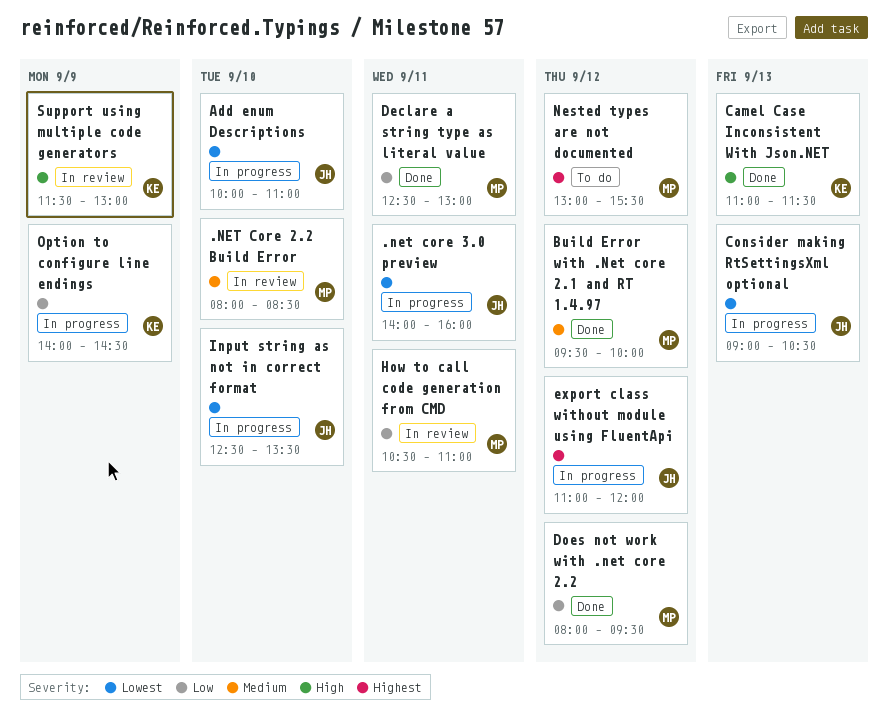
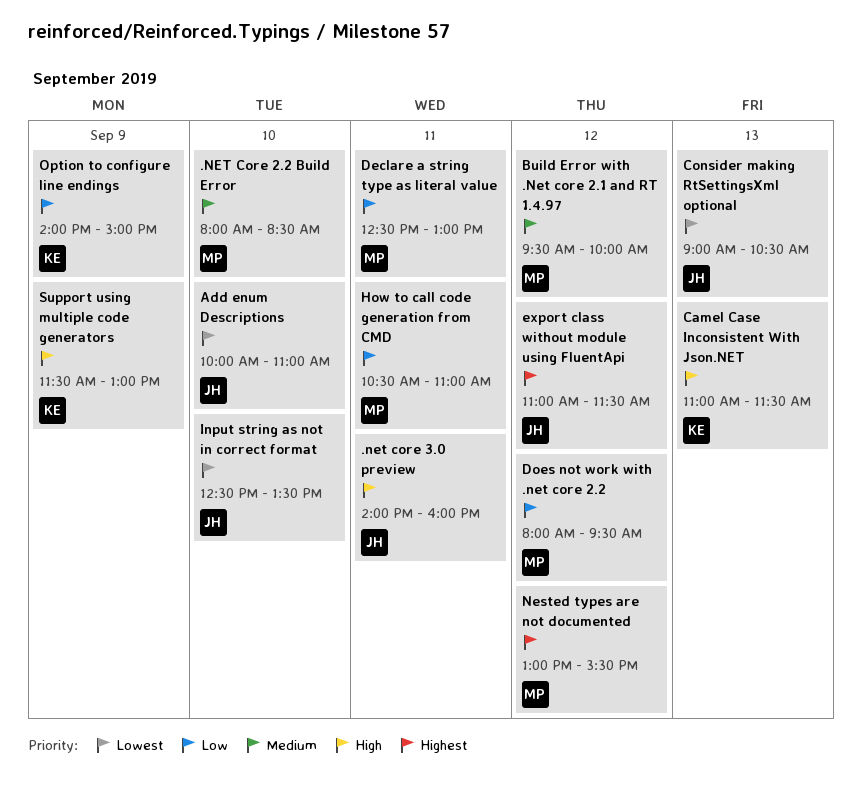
.net core 3.0 preview, priority: Lowest -> High
export class without module using FluentApi, ends: 12:00 -> 11:30
Option to configure line endings, ends: 14:30 -> 15:00

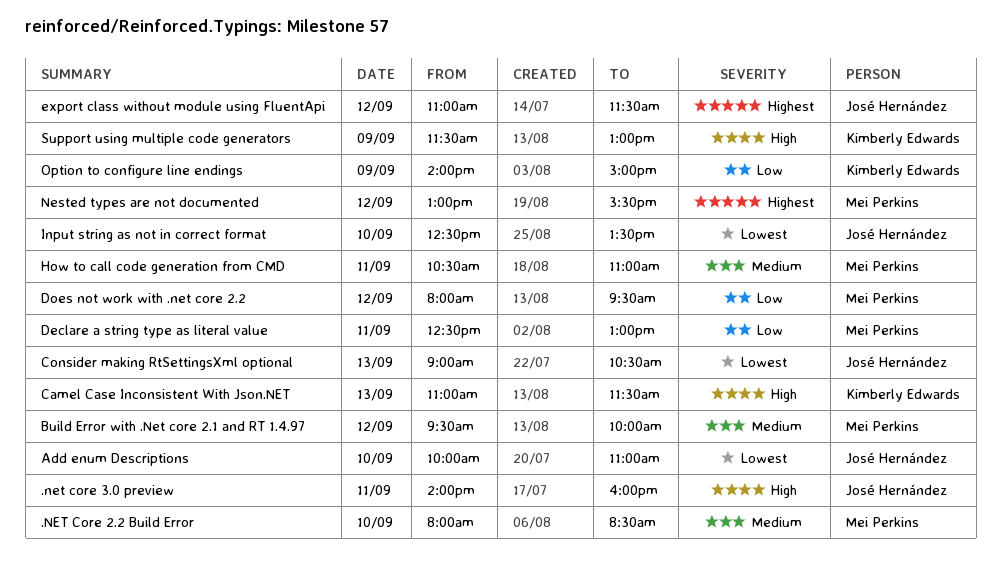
How to call code generation from CMD, priority: Low -> Medium

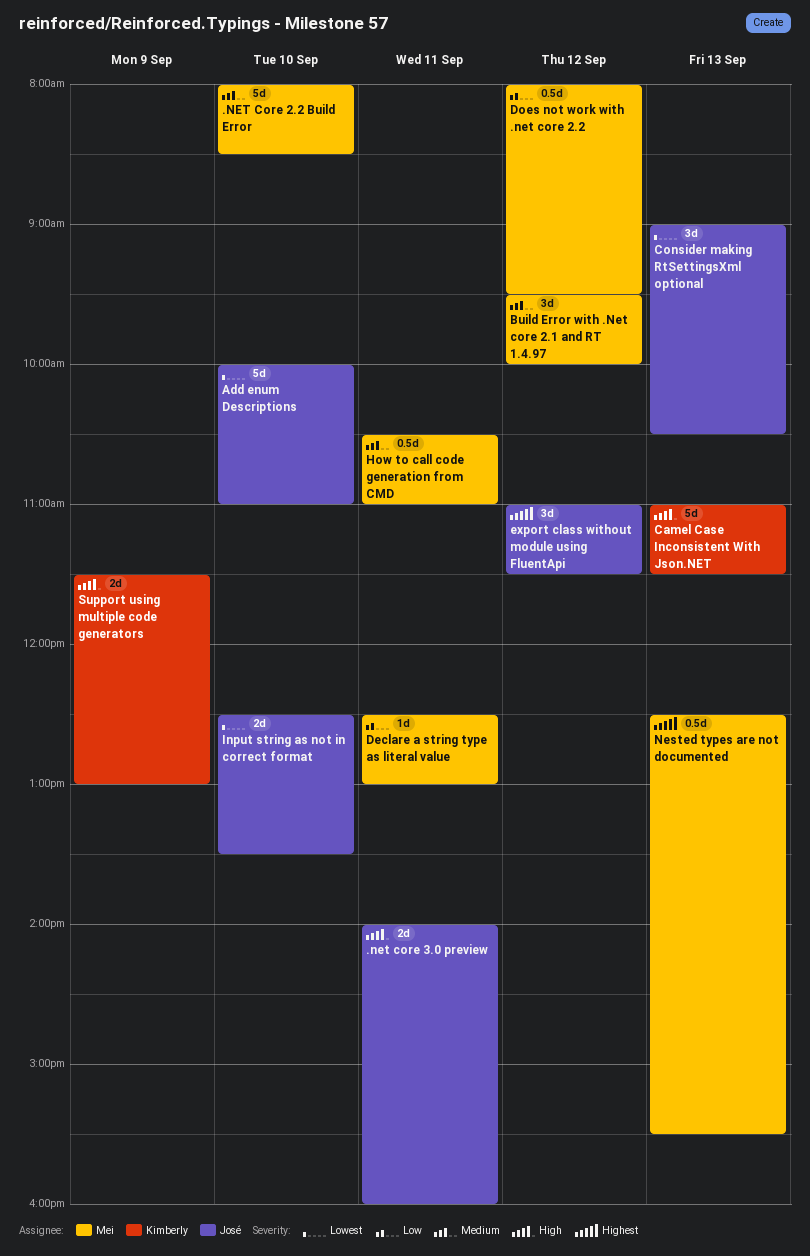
Nested types are not documented, day: Sep 12 -> Sep 13
Nested types are not documented, begins: 13:00 -> 12:30
Option to configure line endings: present -> none

